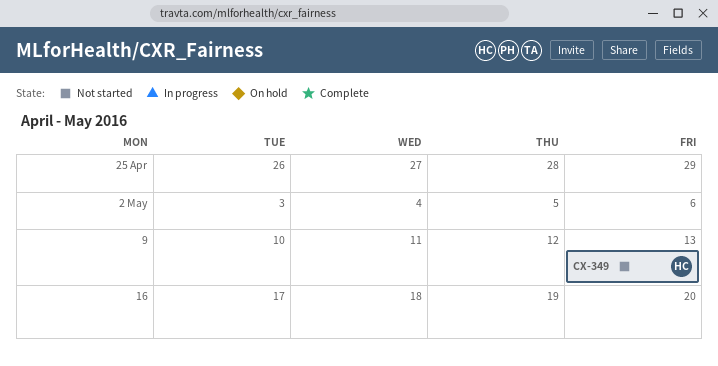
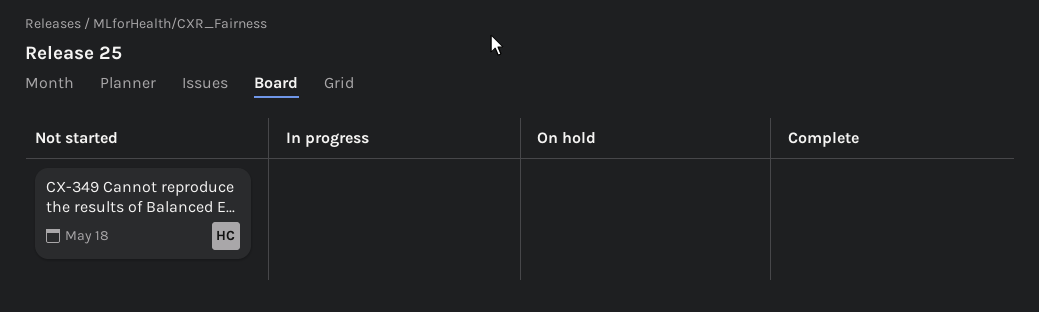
CX-349, due: May 13 -> May 18

